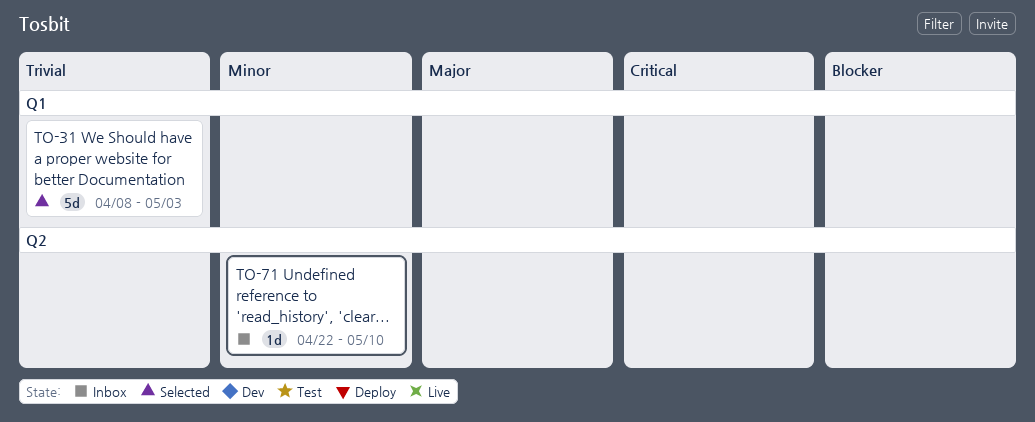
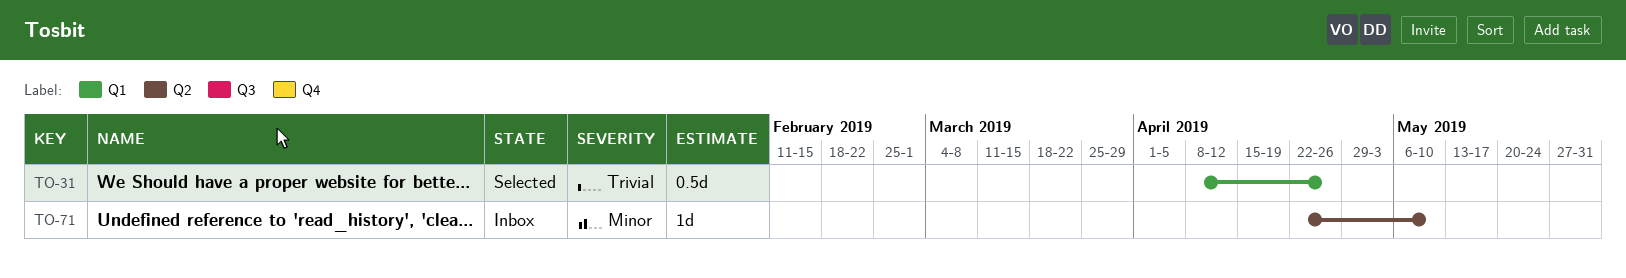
TO-31, estimate: 5d -> 0.5d
TO-31, due: May 3 -> Apr 26

